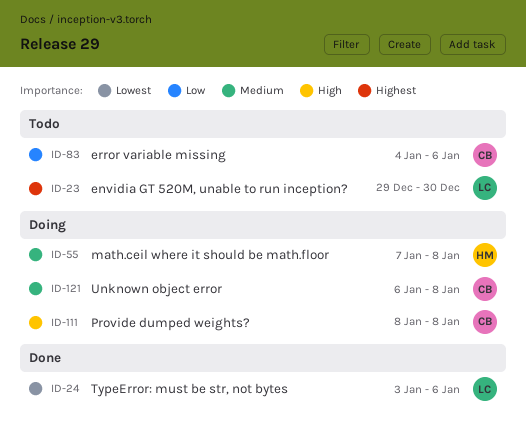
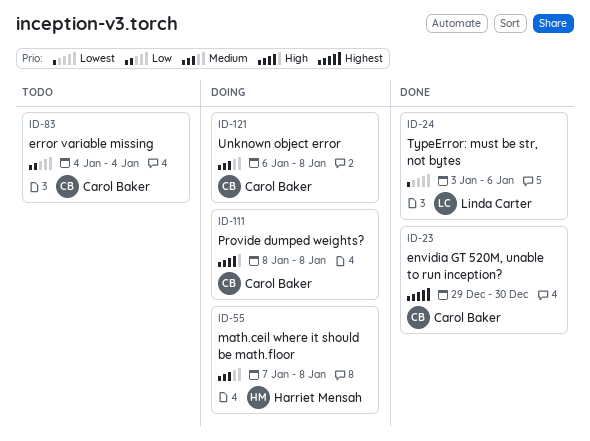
ID-23, status: Todo -> Done
ID-23, owner: Linda Carter -> Carol Baker
ID-83, due: Jan 6 -> Jan 4

